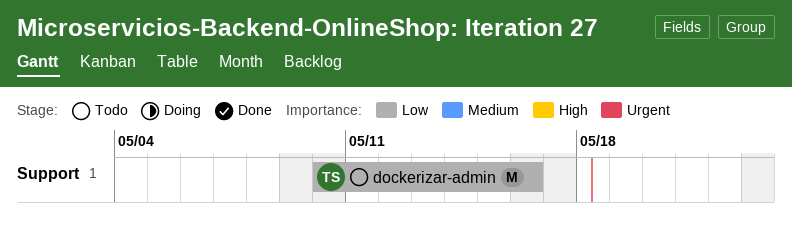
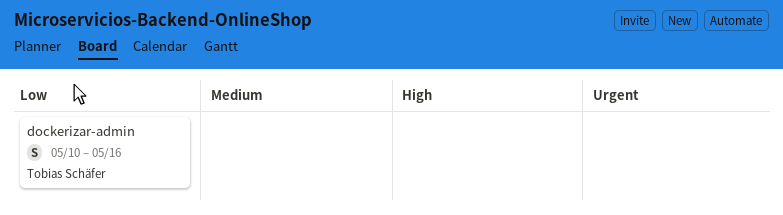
dockerizar-admin, estimate: M -> S

